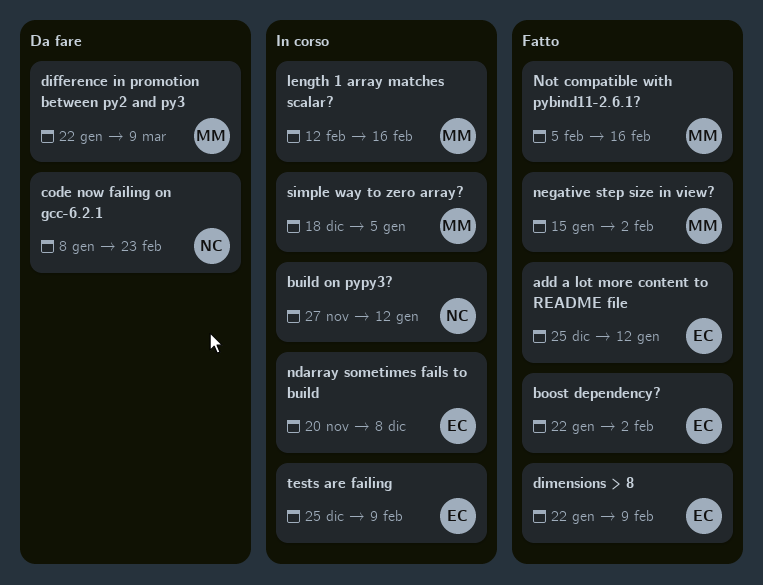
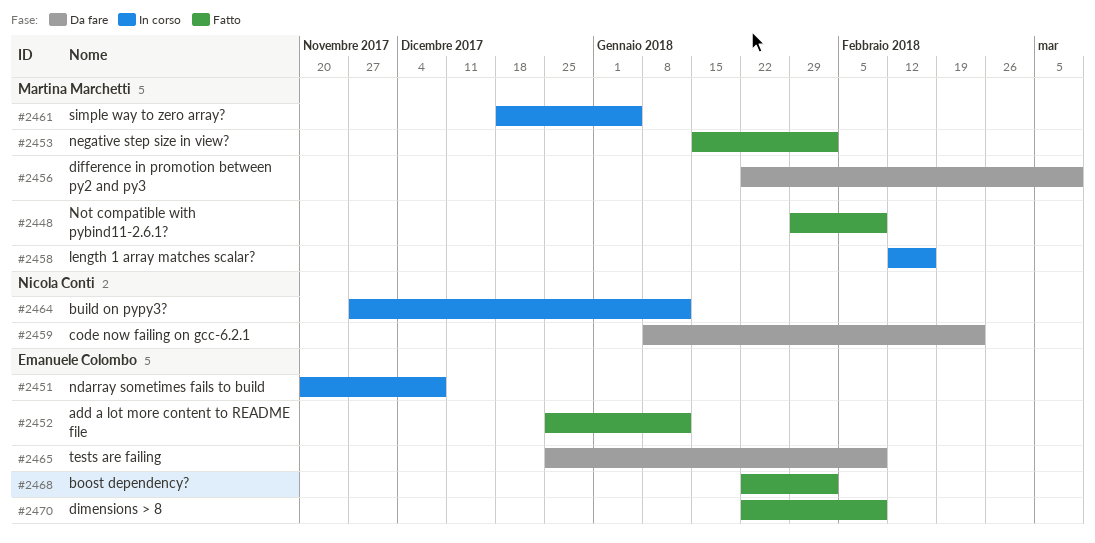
Not compatible with pybind11-2.6.1?, start: Feb 5 -> Jan 29
Not compatible with pybind11-2.6.1?, due: Feb 16 -> Feb 9
tests are failing, status: In corso -> Da fare

